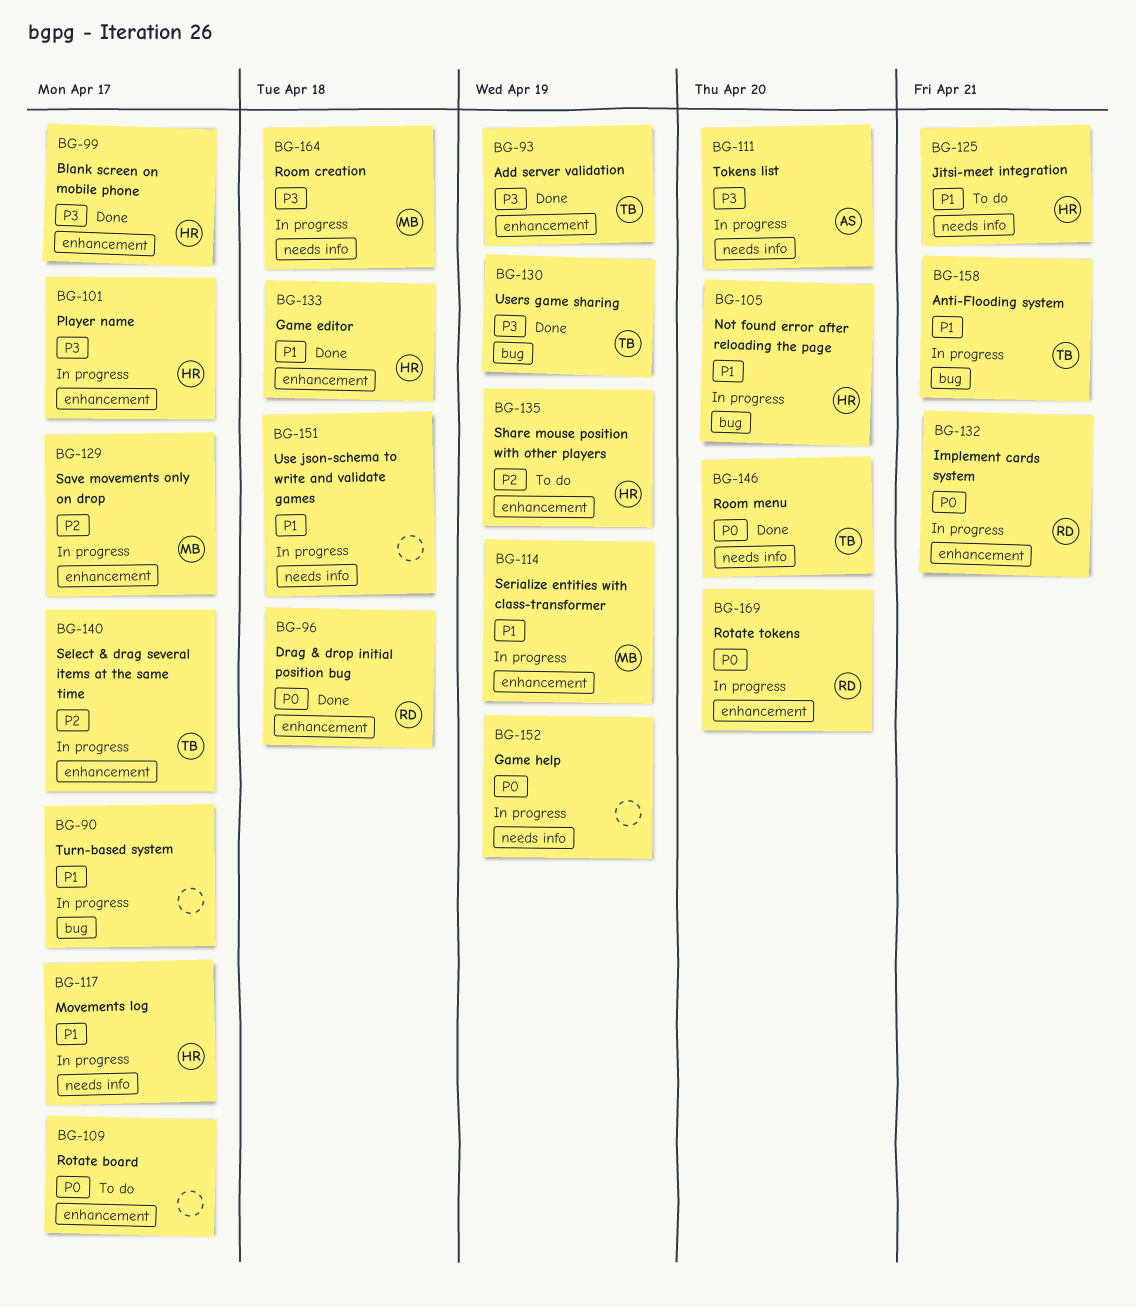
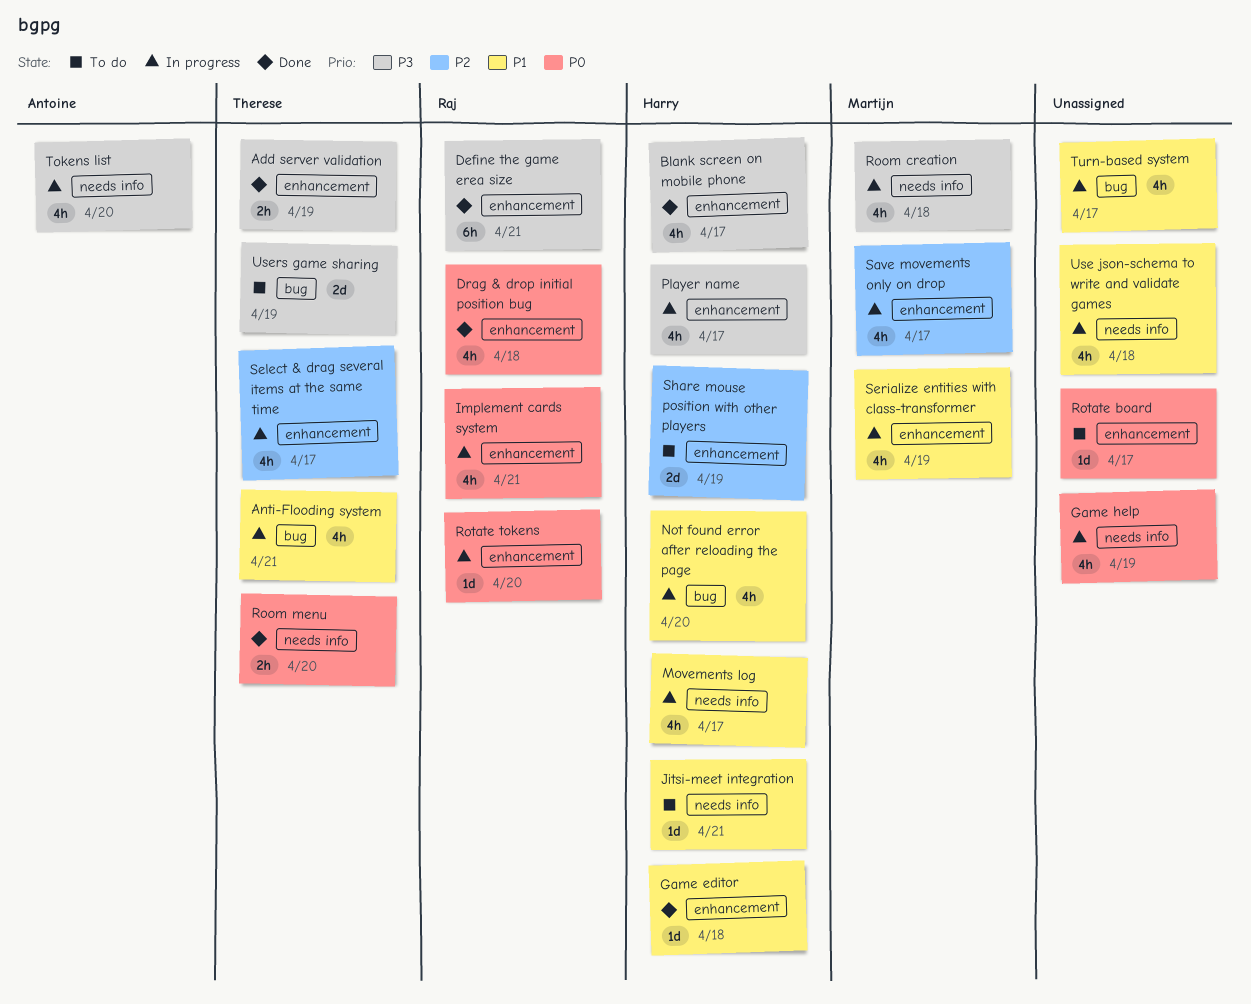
Define the game erea size: none -> present
Users game sharing, status: Done -> To do

